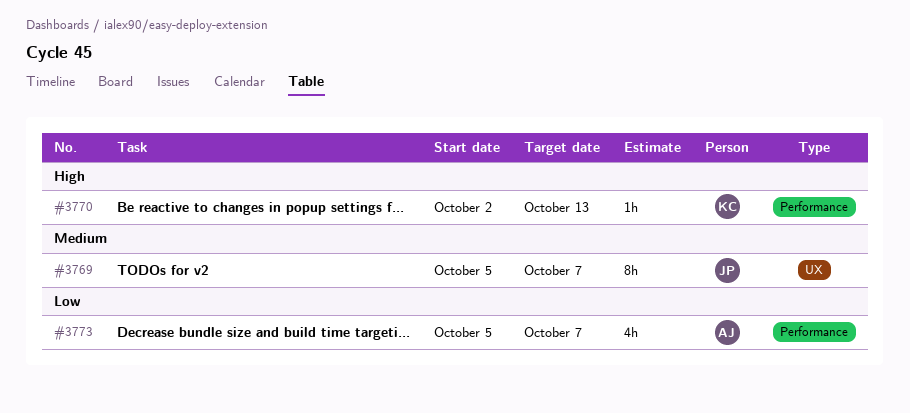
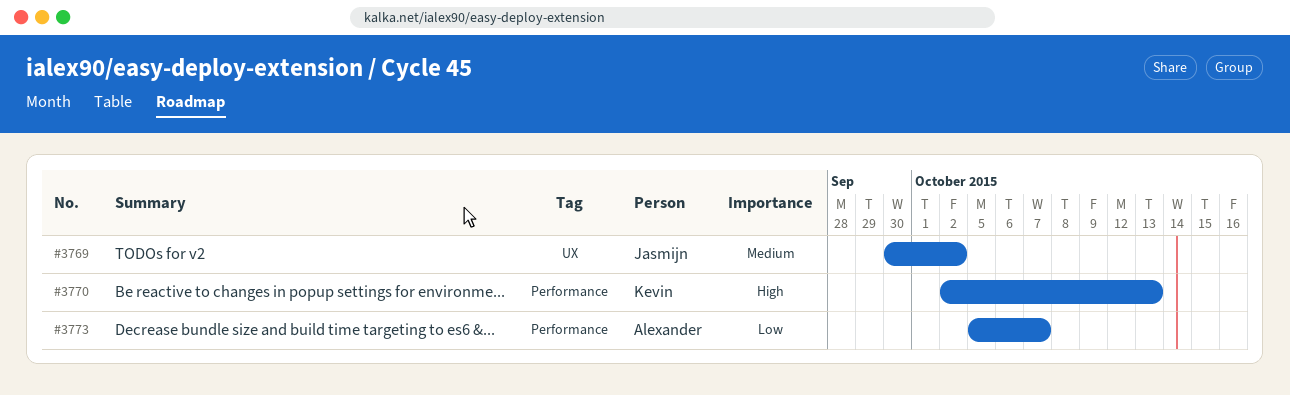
#3769, start: Oct 5 -> Sep 30
#3769, due: Oct 7 -> Oct 2

